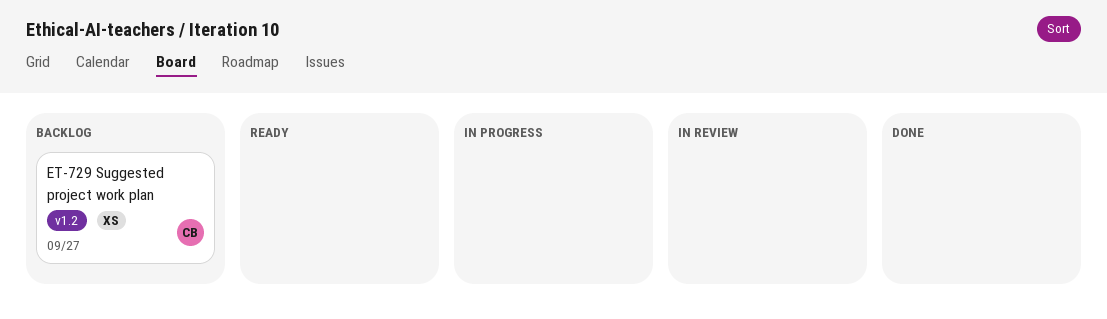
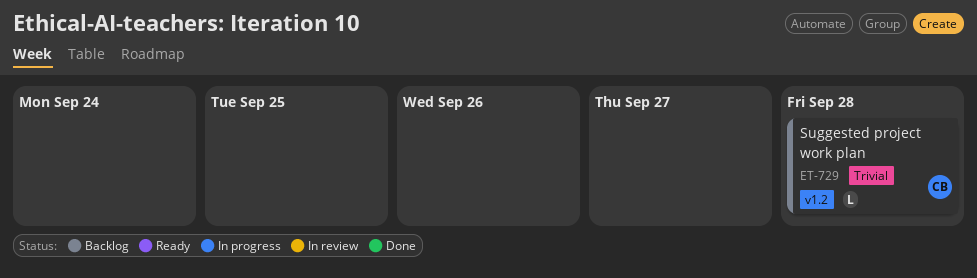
ET-729, estimate: XS -> L
ET-729, due: Sep 27 -> Sep 28

